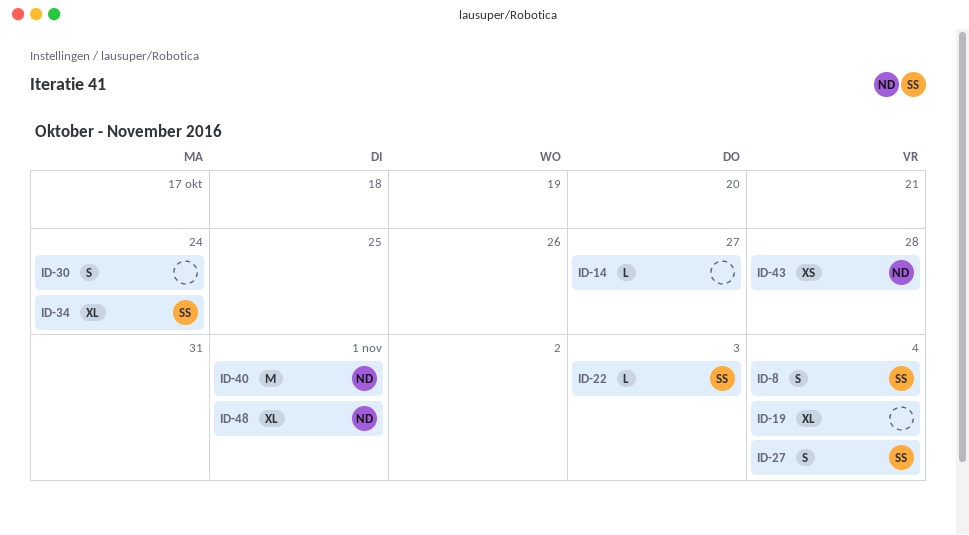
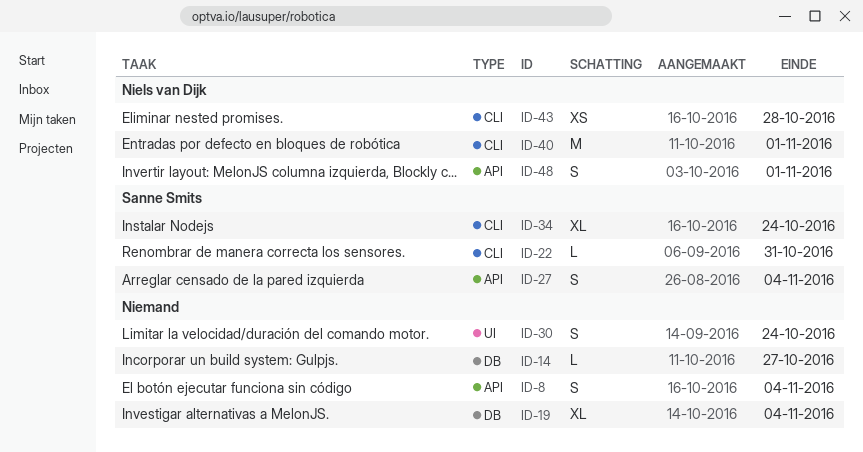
ID-8, owner: Sanne Smits -> none
ID-22, due: Nov 3 -> Oct 31
ID-48, estimate: XL -> S

